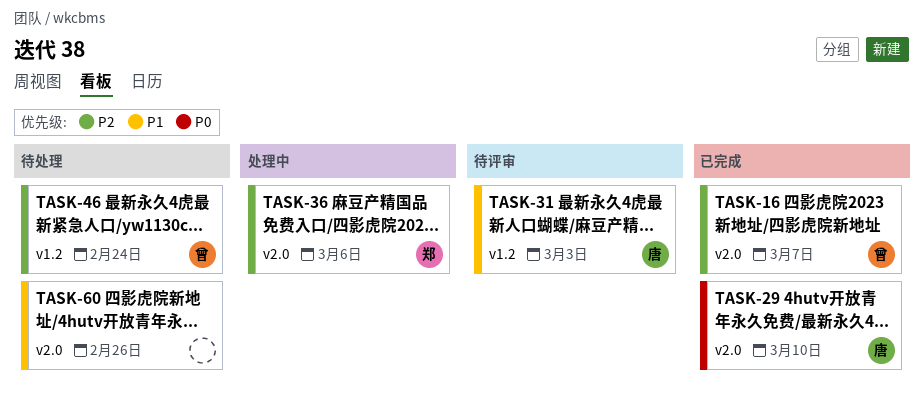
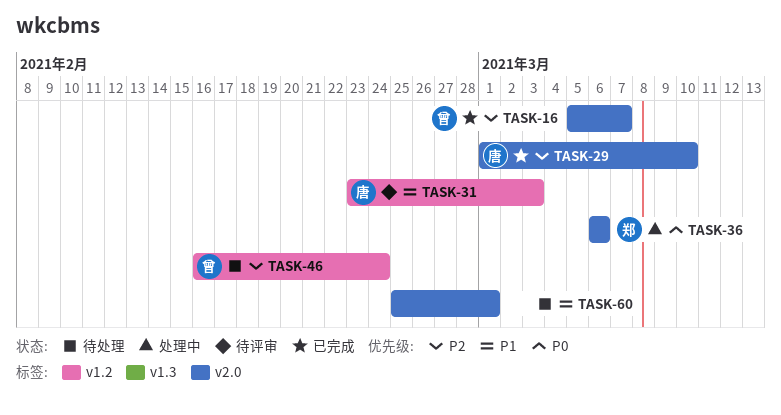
TASK-29, priority: P0 -> P2
TASK-36, priority: P2 -> P0
TASK-60, due: Feb 26 -> Mar 1

